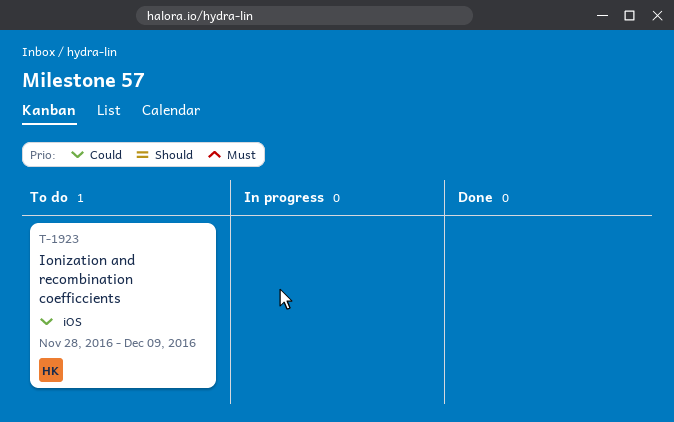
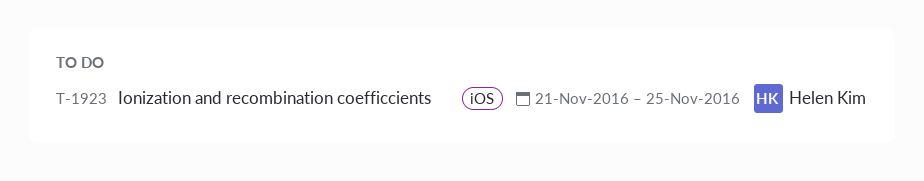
T-1923, start: Nov 28 -> Nov 21
T-1923, due: Dec 9 -> Nov 25

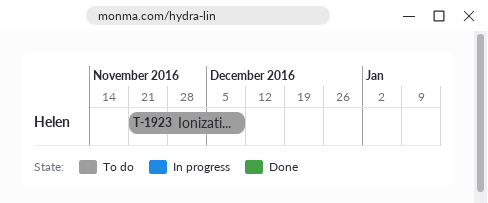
T-1923, due: Nov 25 -> Dec 9

